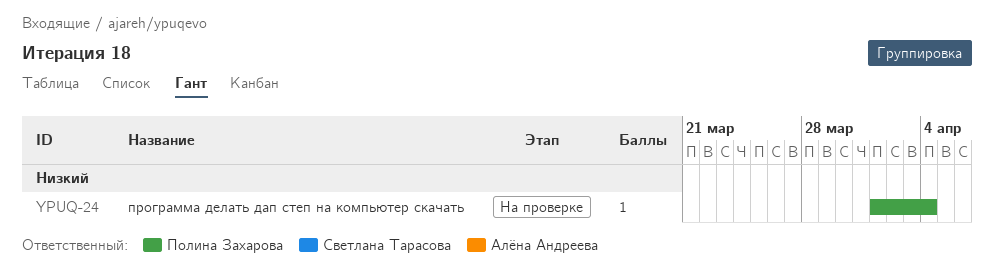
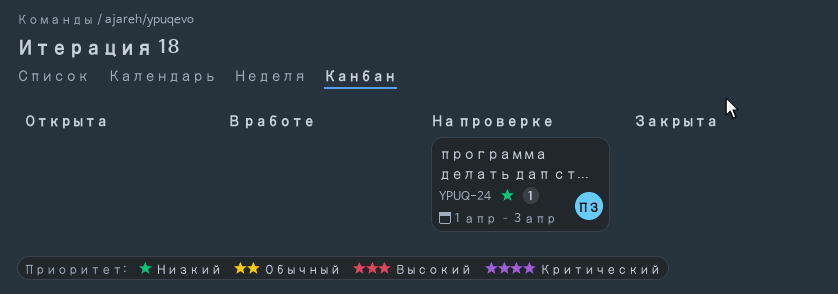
YPUQ-24, due: Apr 4 -> Apr 3

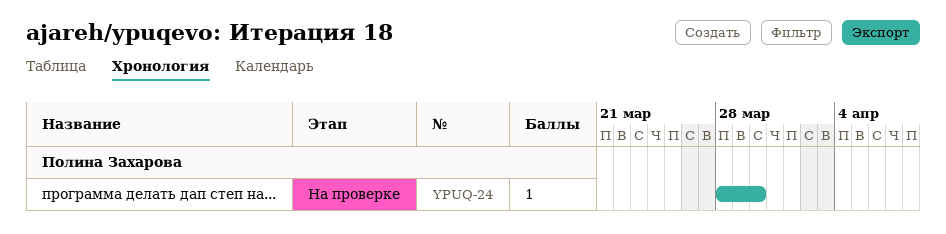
YPUQ-24, start: Apr 1 -> Mar 28
YPUQ-24, due: Apr 3 -> Mar 30

